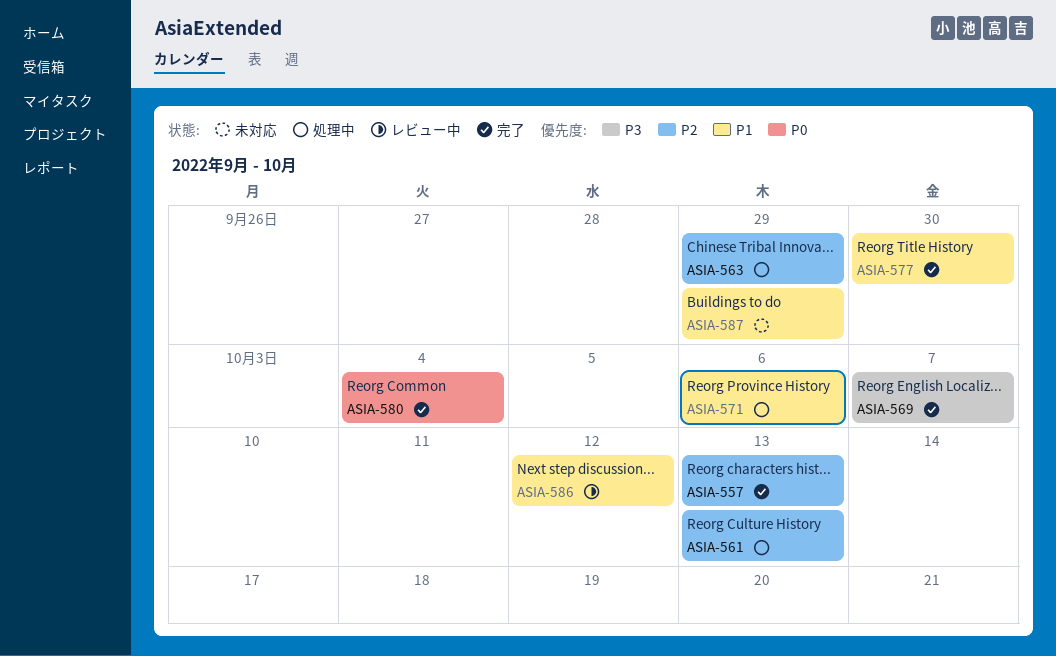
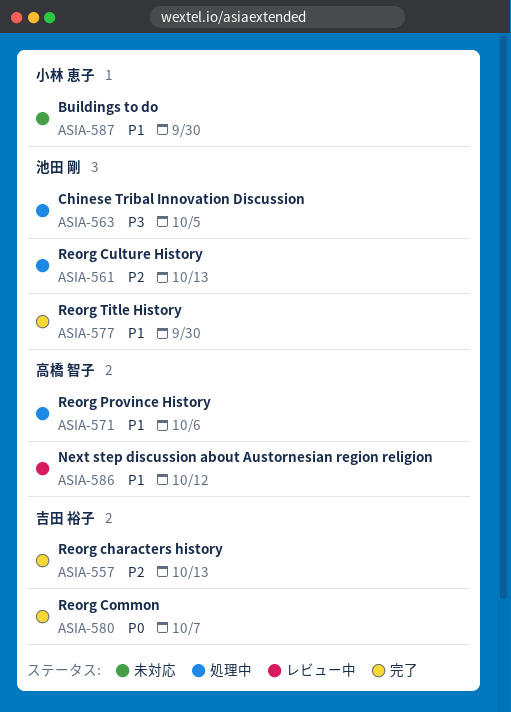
ASIA-563, priority: P2 -> P3
ASIA-563, due: Sep 29 -> Oct 5
ASIA-569: present -> none
ASIA-580, due: Oct 4 -> Oct 7
ASIA-587, due: Sep 29 -> Sep 30

